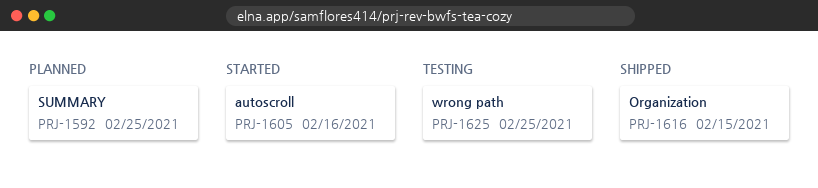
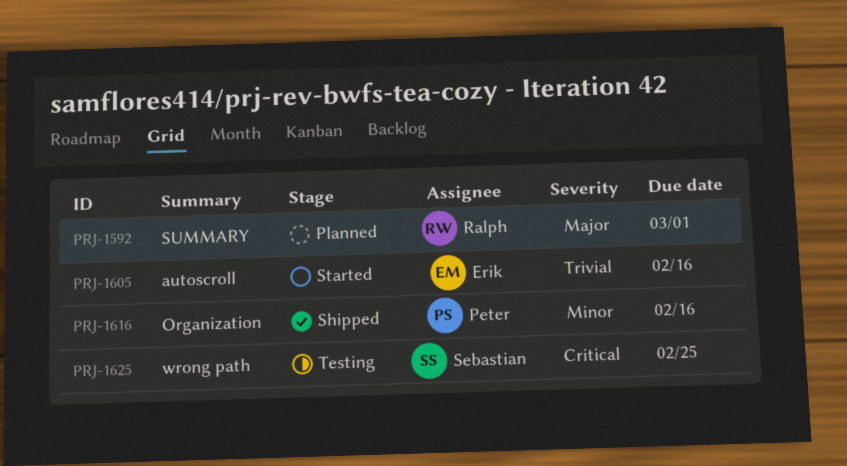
PRJ-1592, due: Feb 25 -> Mar 1
PRJ-1616, due: Feb 15 -> Feb 16

